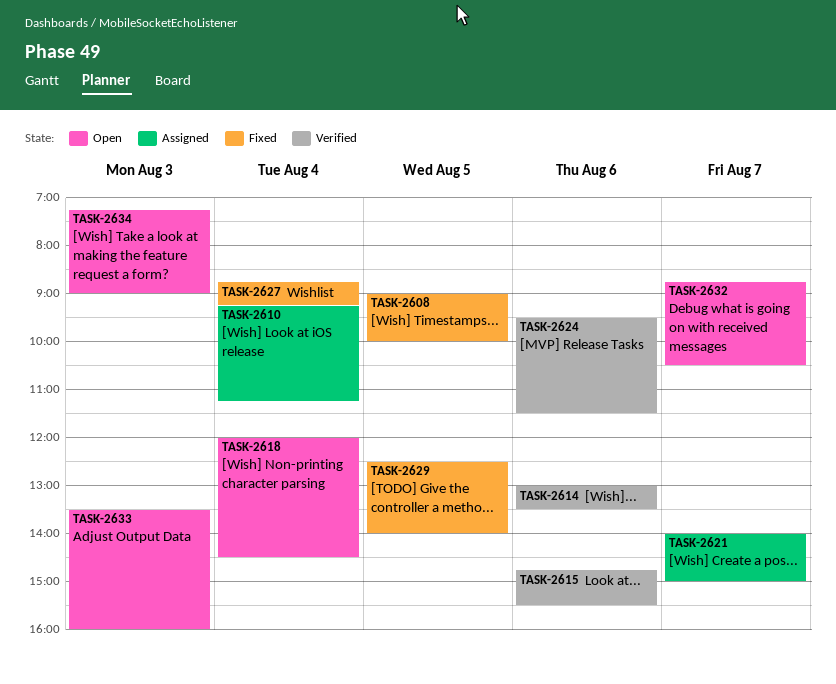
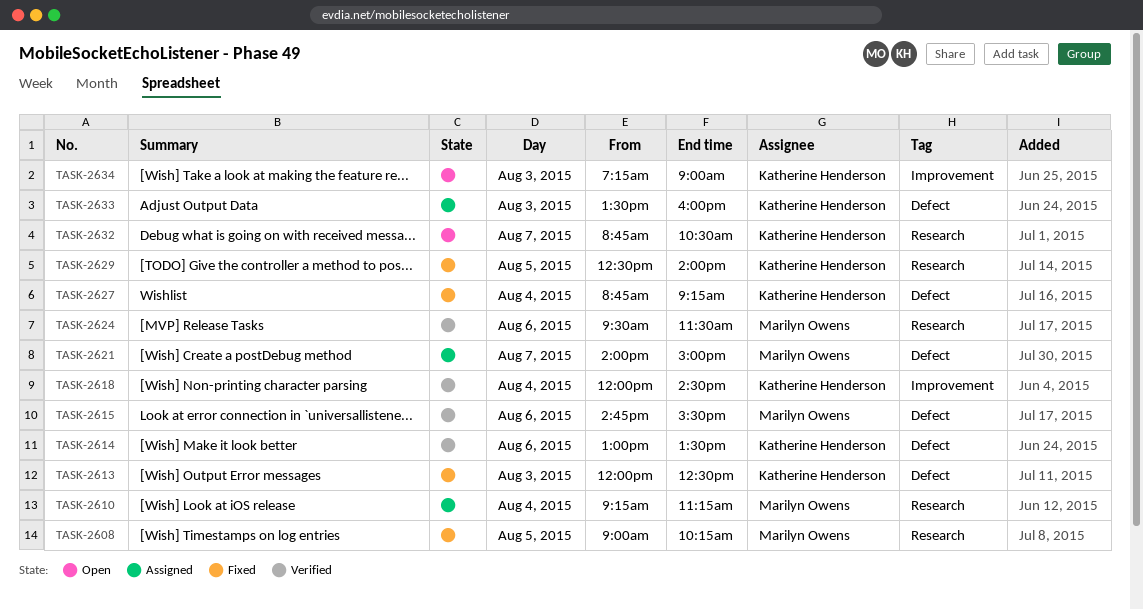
TASK-2608, ends: 10:00 -> 10:15
TASK-2613: none -> present
TASK-2618, status: Open -> Verified
TASK-2633, status: Open -> Assigned

